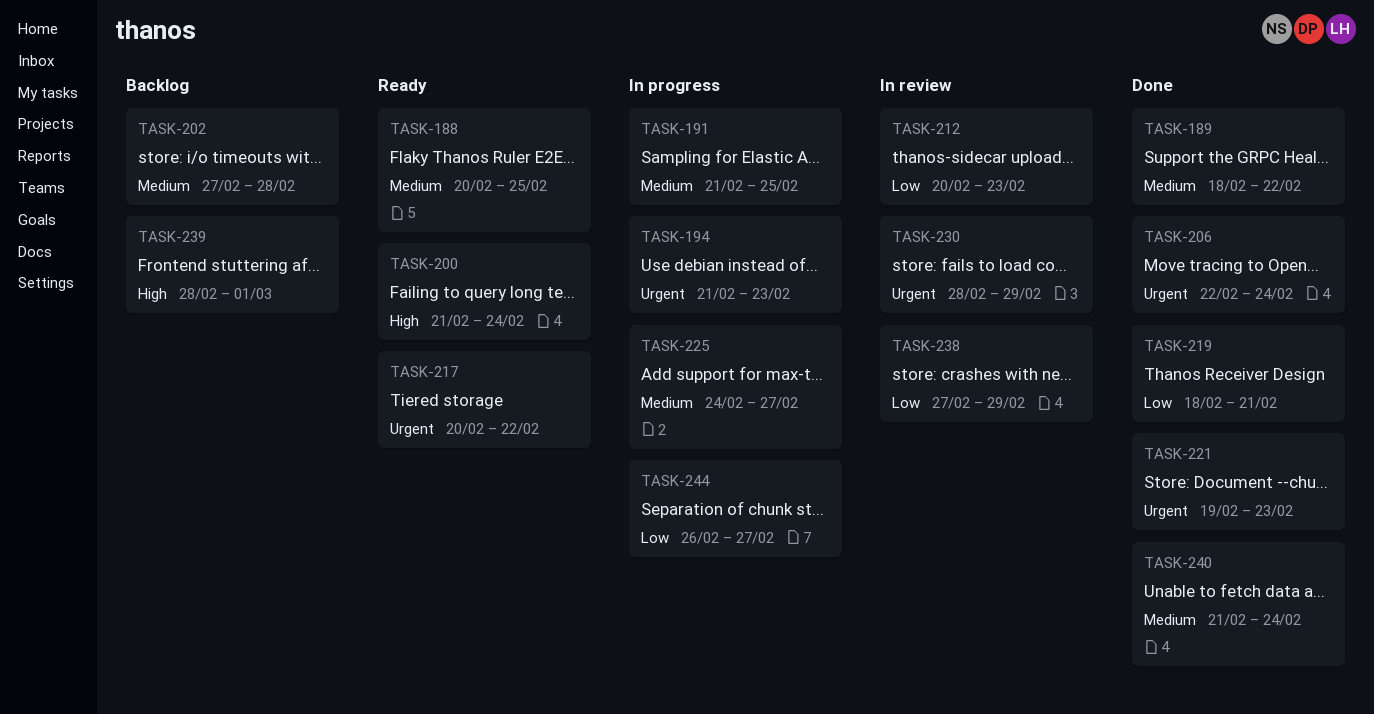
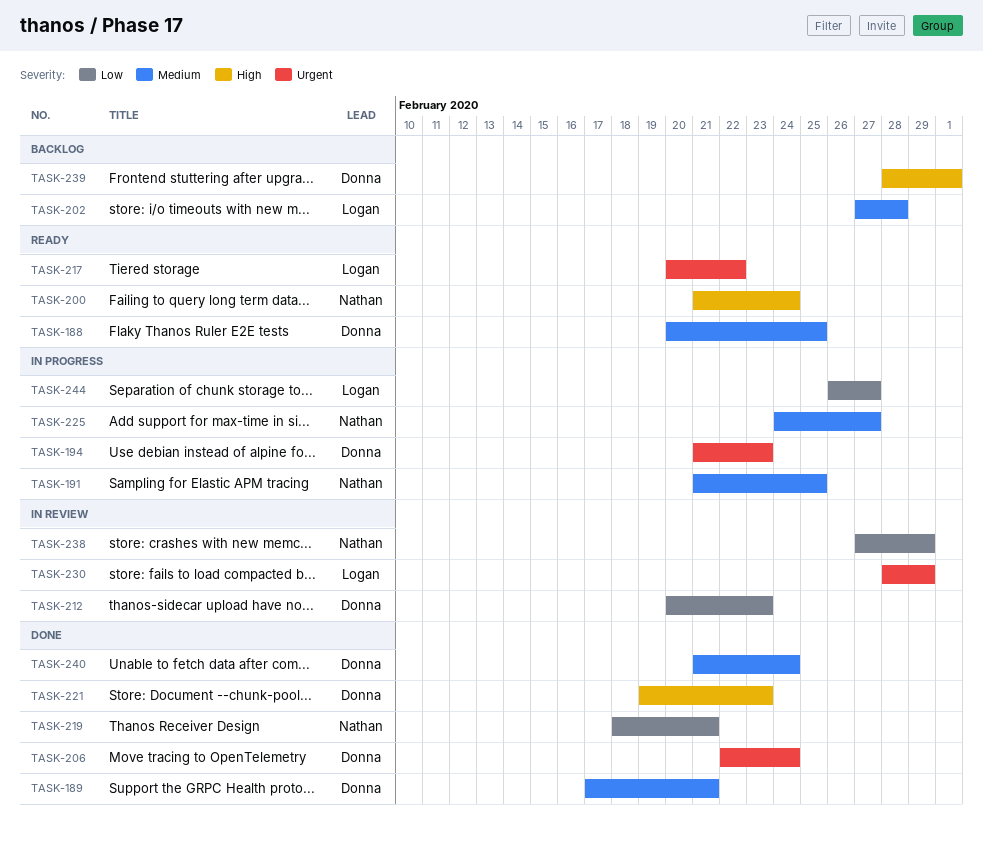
TASK-189, start: Feb 18 -> Feb 17
TASK-189, due: Feb 22 -> Feb 21
TASK-221, priority: Urgent -> High

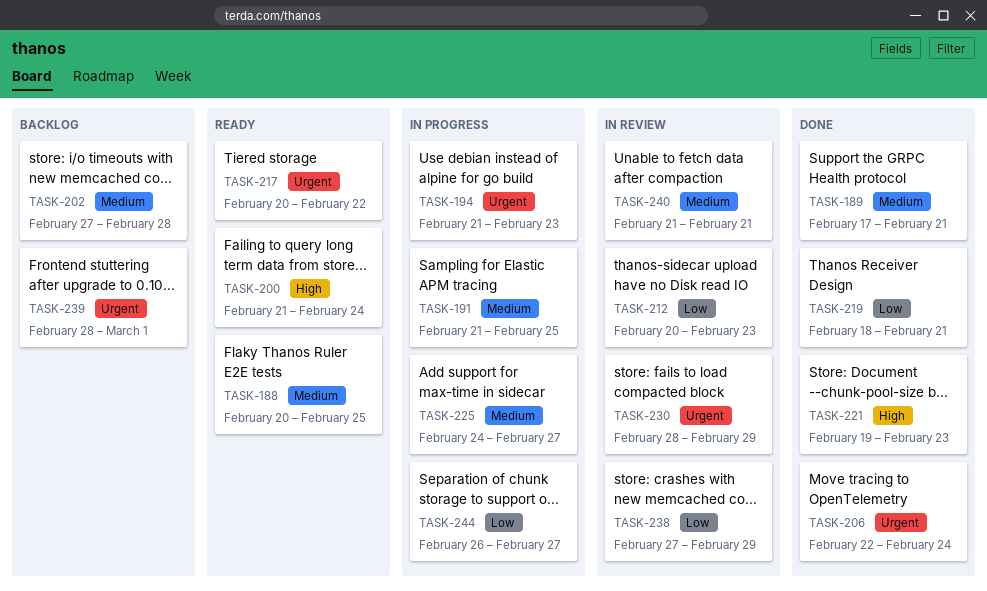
TASK-239, priority: High -> Urgent
TASK-240, status: Done -> In review
TASK-240, due: Feb 24 -> Feb 21

